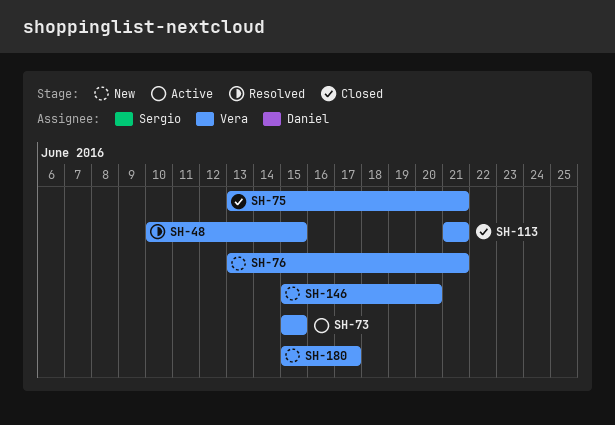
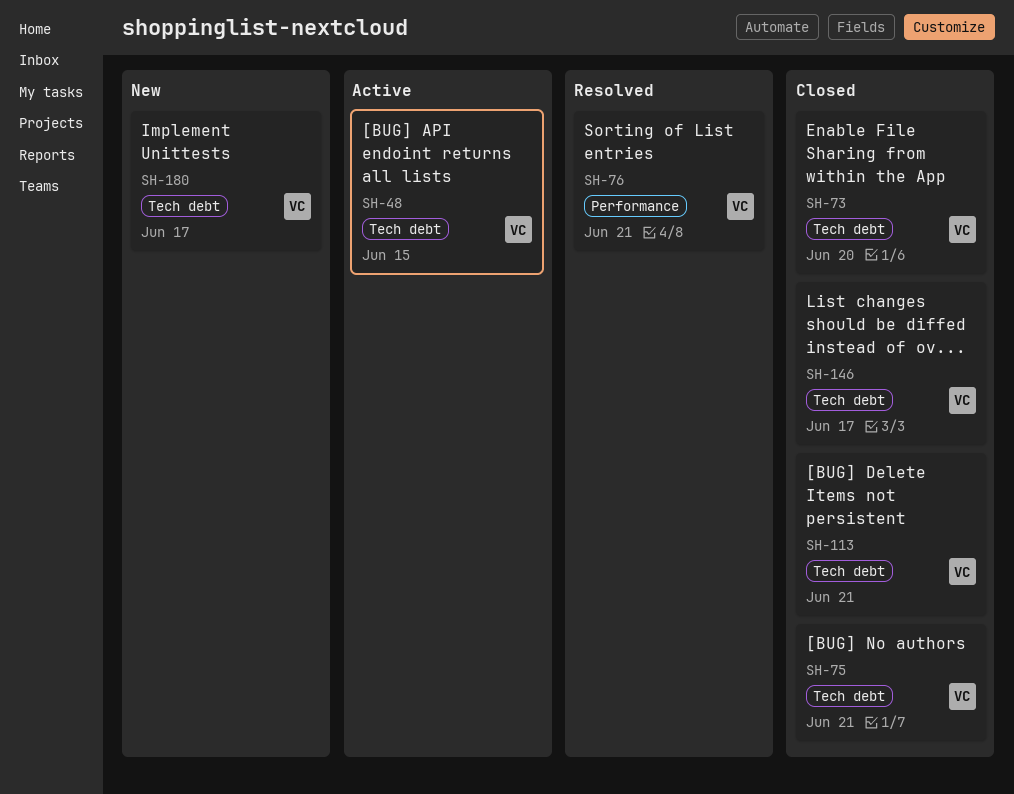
SH-48, status: Resolved -> Active
SH-73, status: Active -> Closed
SH-73, due: Jun 15 -> Jun 20
SH-76, status: New -> Resolved
SH-146, status: New -> Closed
SH-146, due: Jun 20 -> Jun 17

